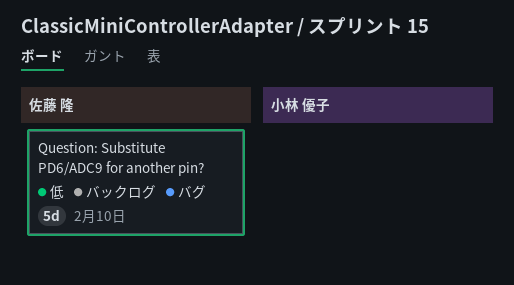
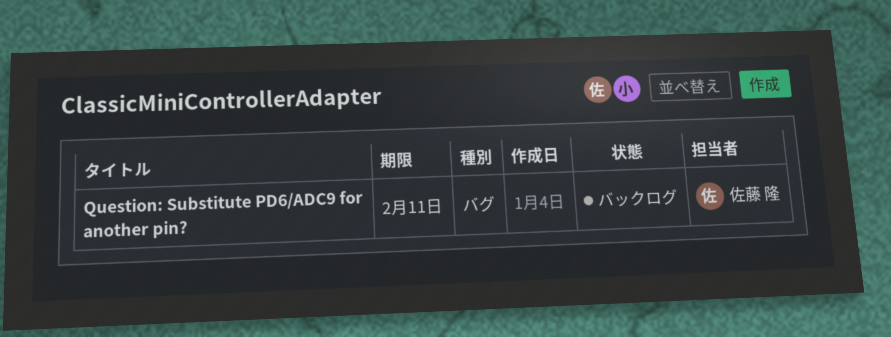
Question: Substitute PD6/ADC9 for another pin?, due: Feb 10 -> Feb 11

